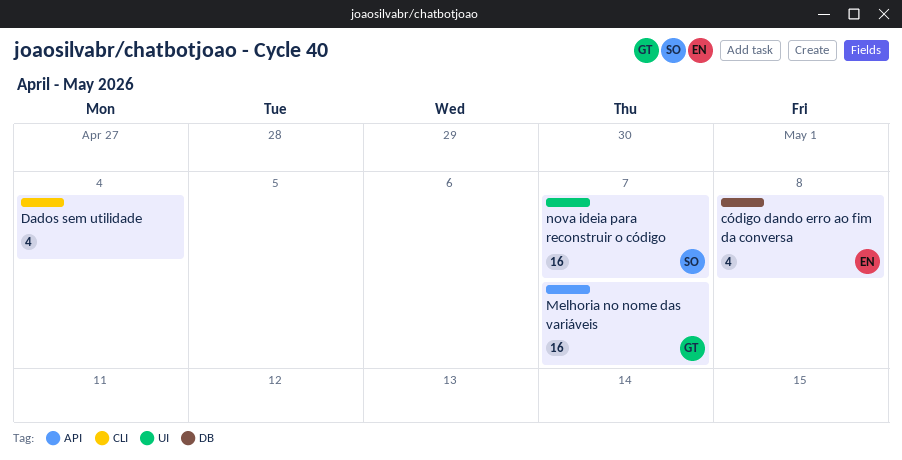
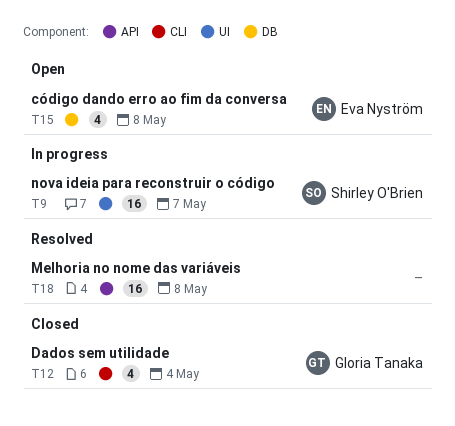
Dados sem utilidade, owner: none -> Gloria Tanaka
Melhoria no nome das variáveis, owner: Gloria Tanaka -> none
Melhoria no nome das variáveis, due: May 7 -> May 8

